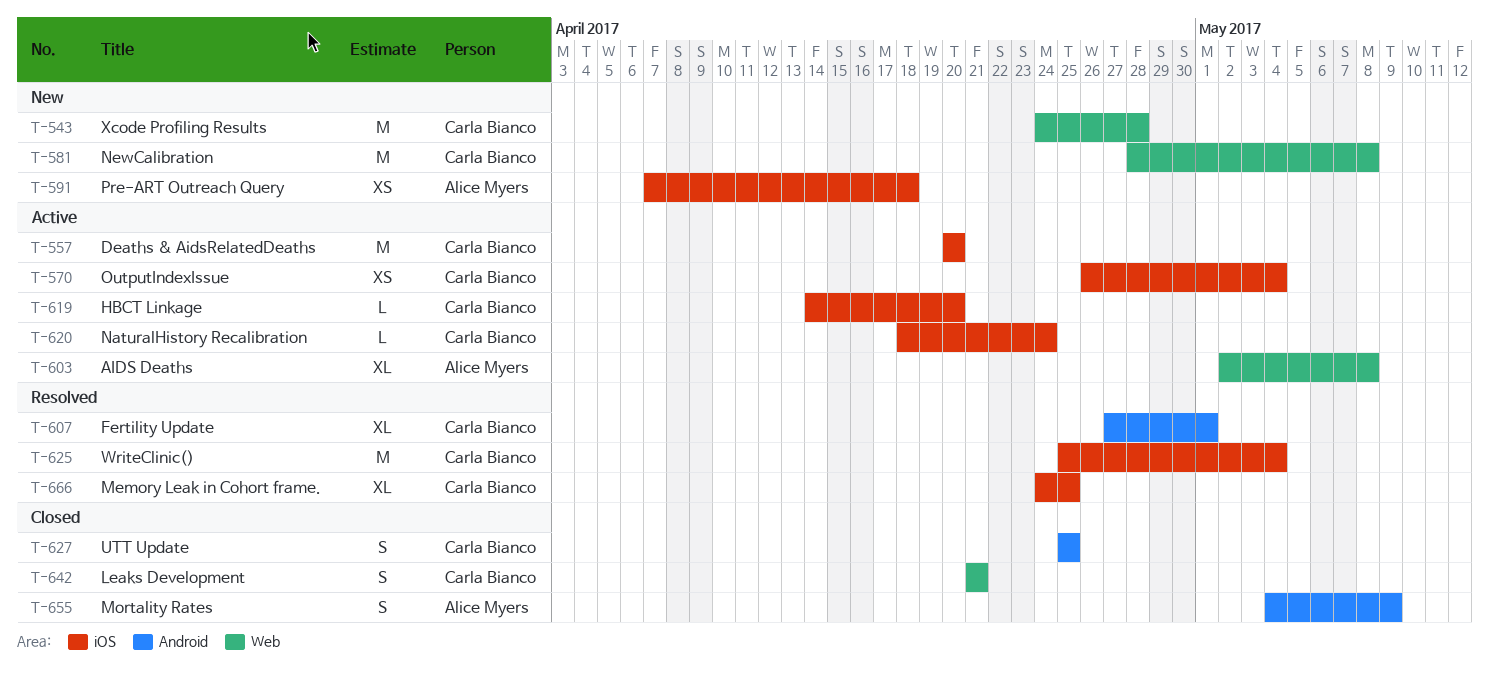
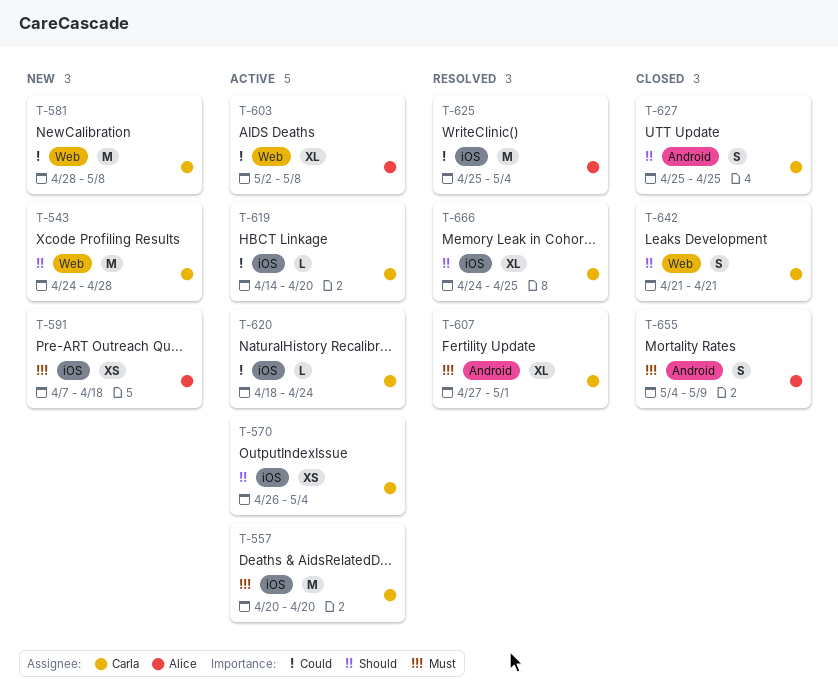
T-625, owner: Carla Bianco -> Alice Myers

